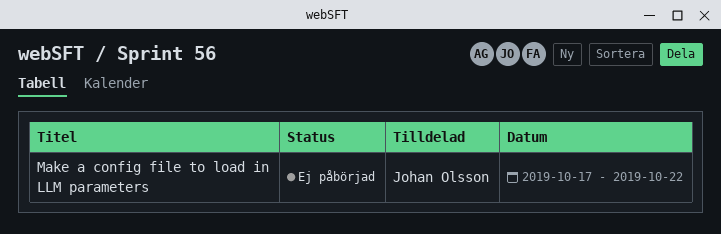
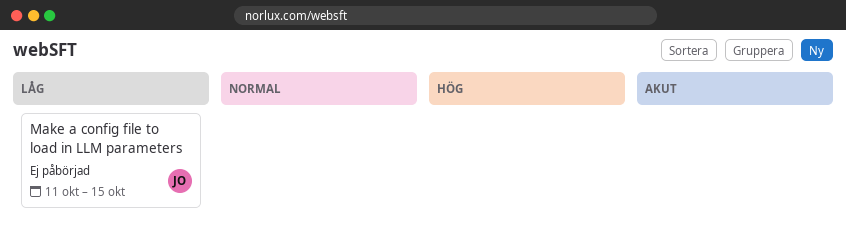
Make a config file to load in LLM parameters, start: Oct 17 -> Oct 11
Make a config file to load in LLM parameters, due: Oct 22 -> Oct 15

